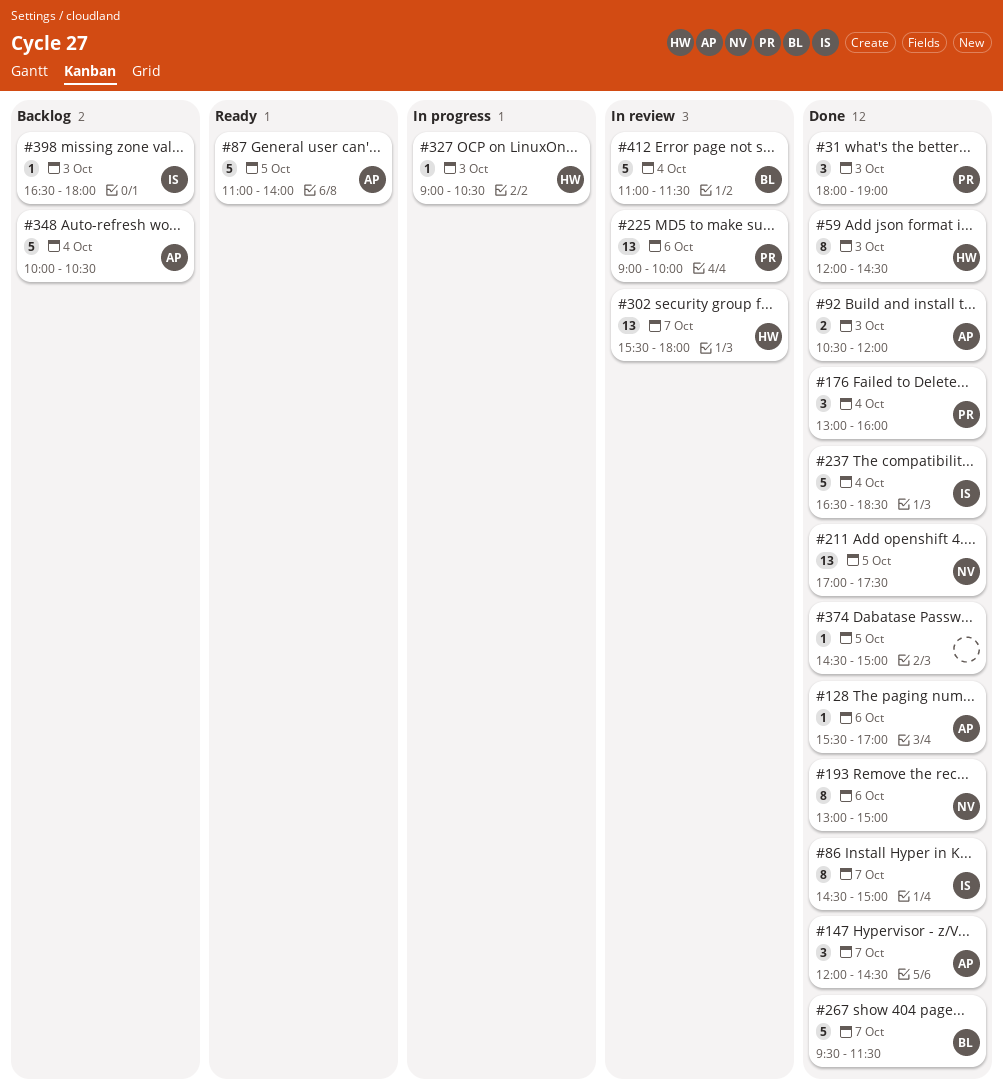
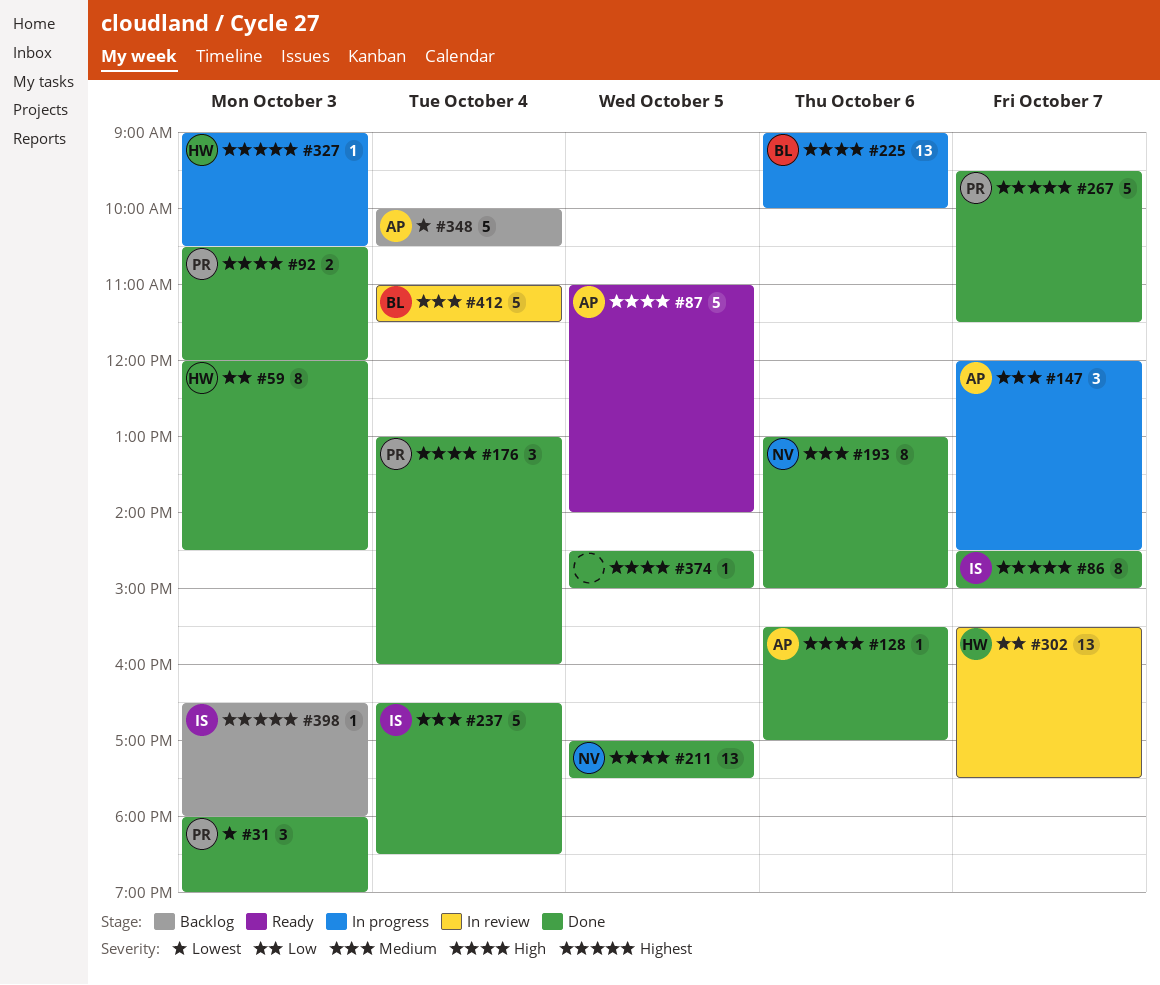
#92, owner: AP -> PR
#147, status: Done -> In progress
#225, status: In review -> In progress
#225, owner: PR -> BL
#267, owner: BL -> PR
#302, ends: 18:00 -> 17:30

